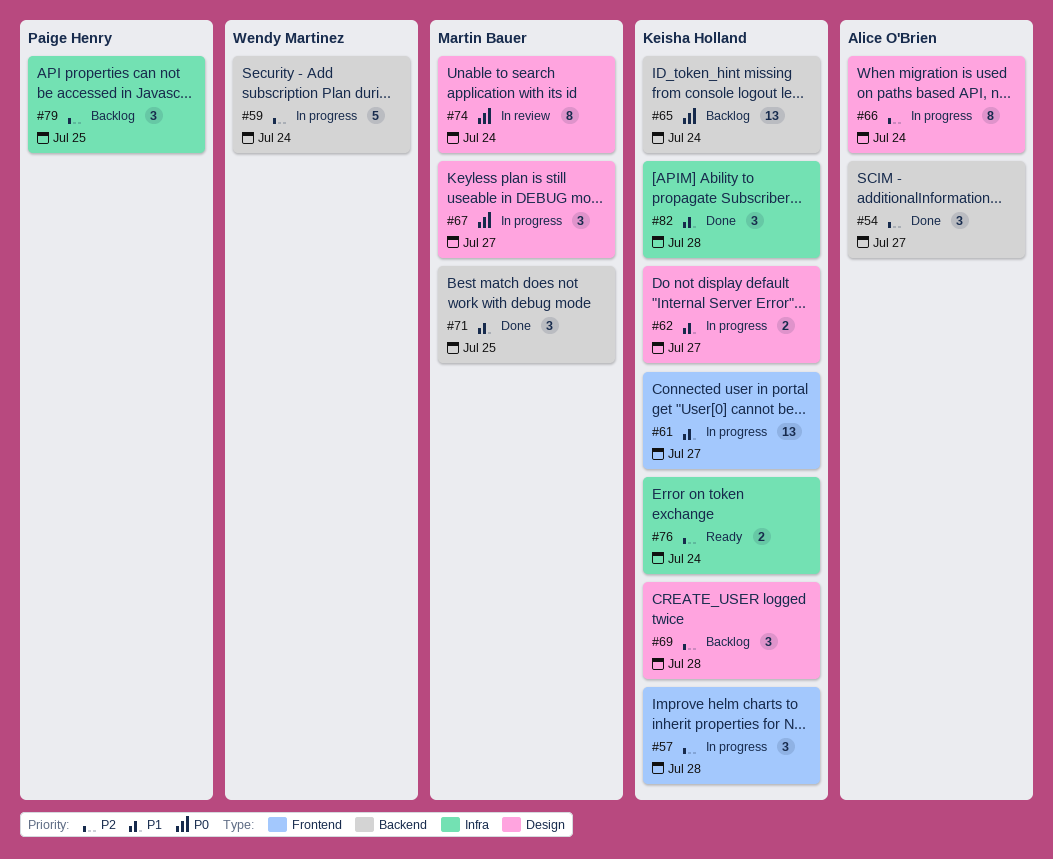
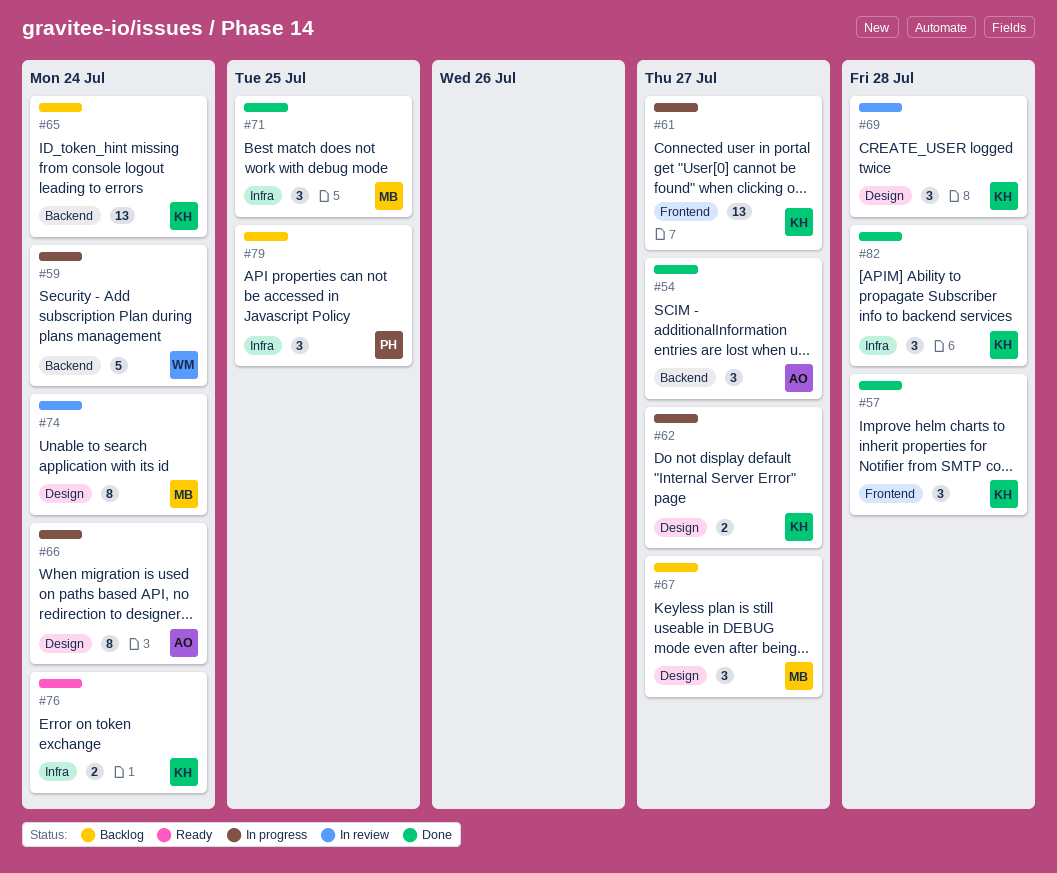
#57, status: In progress -> Done
#67, status: In progress -> Backlog
#69, status: Backlog -> In review
#71, label: Backend -> Infra

